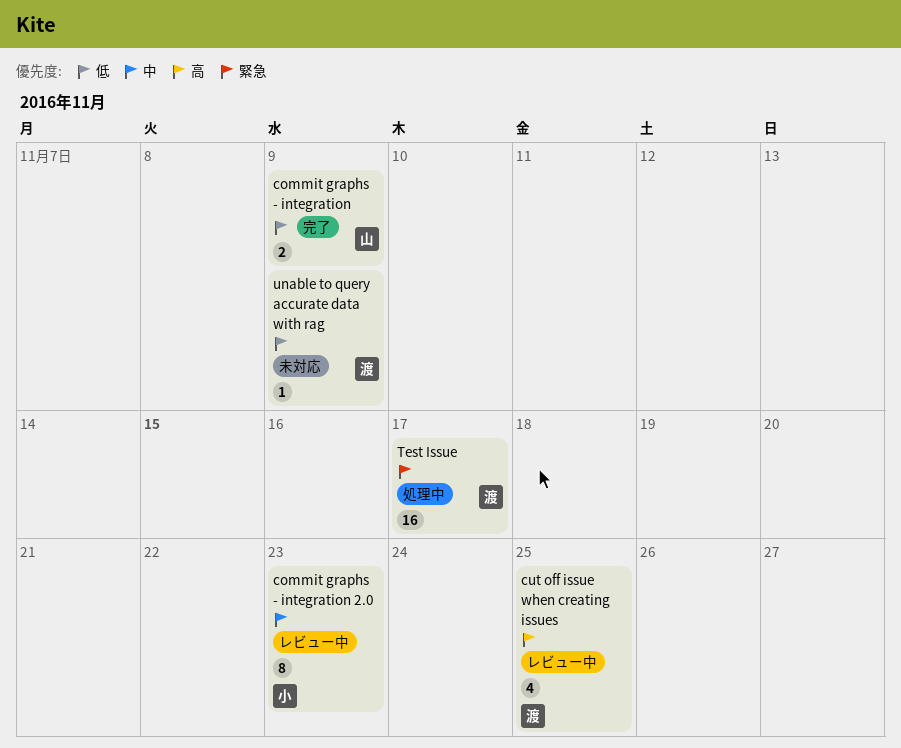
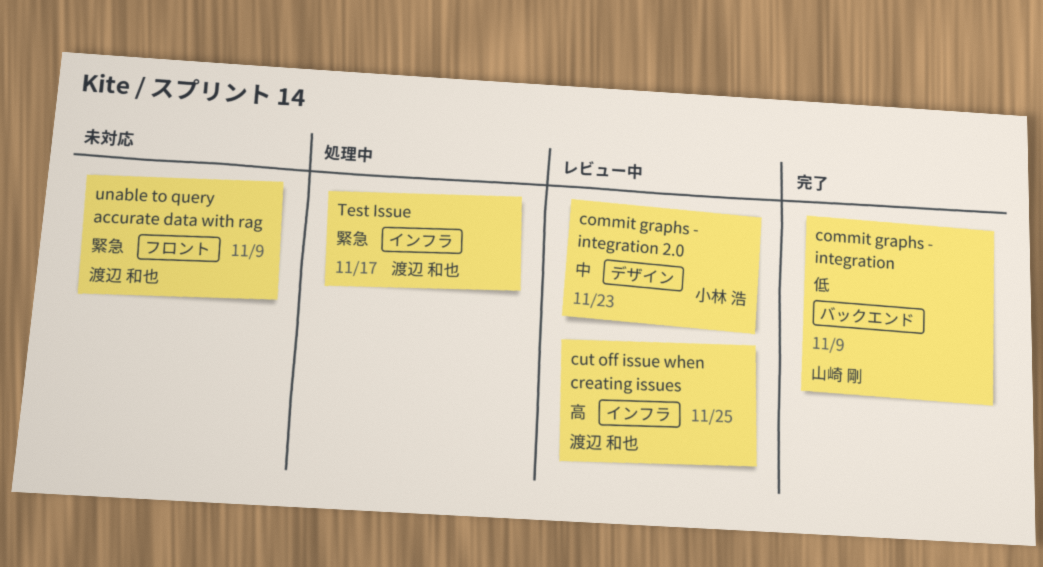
unable to query accurate data with rag, priority: 低 -> 緊急

